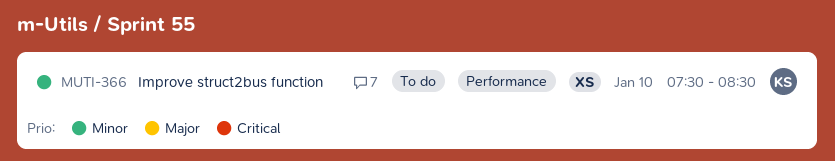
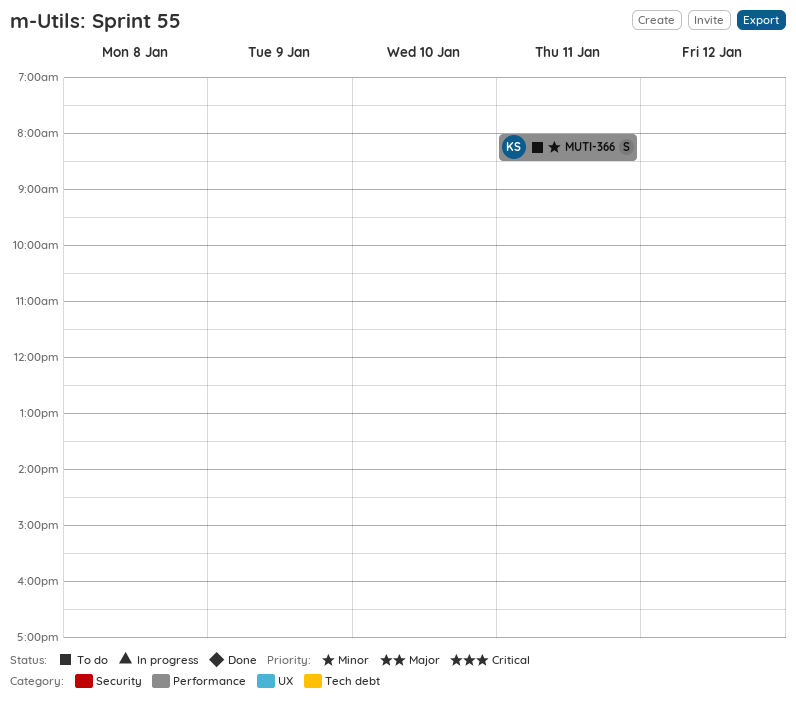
MUTI-366, estimate: XS -> S
MUTI-366, day: Jan 10 -> Jan 11
MUTI-366, begins: 07:30 -> 08:00

